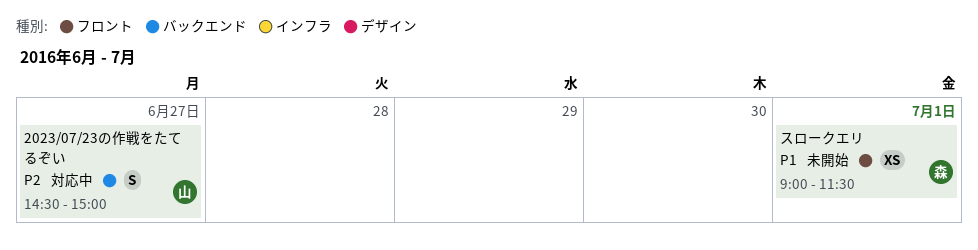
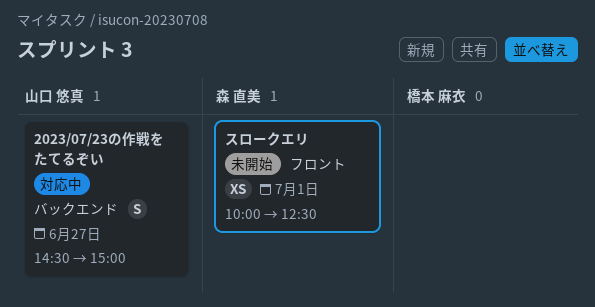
スロークエリ, begins: 09:00 -> 10:00
スロークエリ, ends: 11:30 -> 12:30

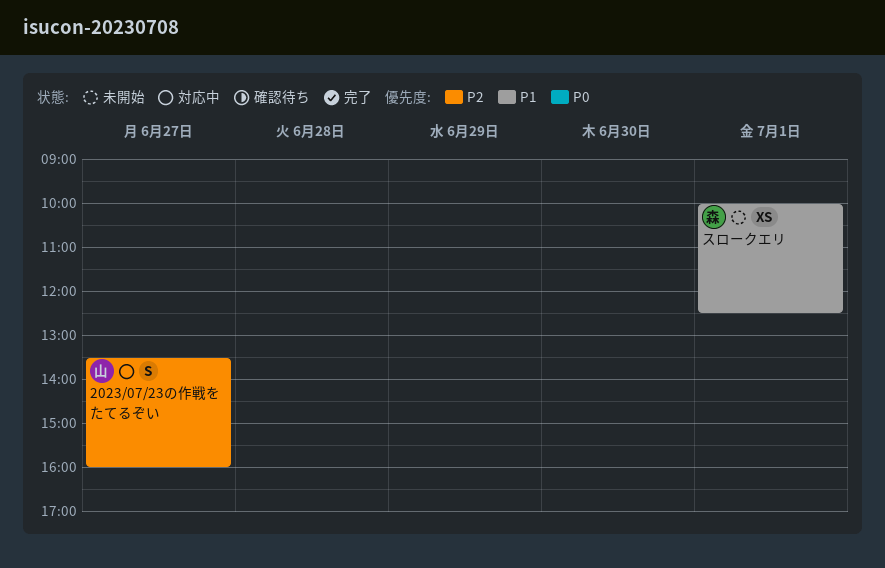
2023/07/23の作戦をたてるぞい, begins: 14:30 -> 13:30
2023/07/23の作戦をたてるぞい, ends: 15:00 -> 16:00

